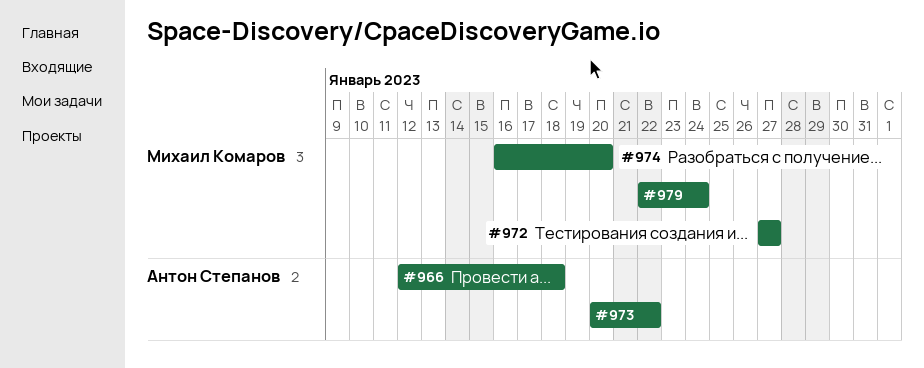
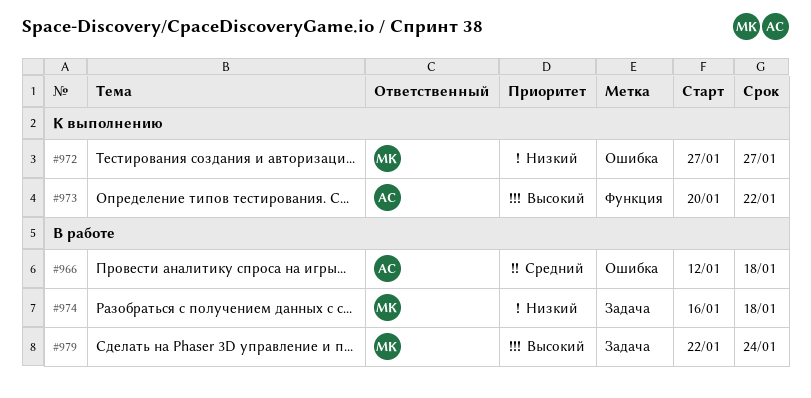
#974, due: Jan 20 -> Jan 18

